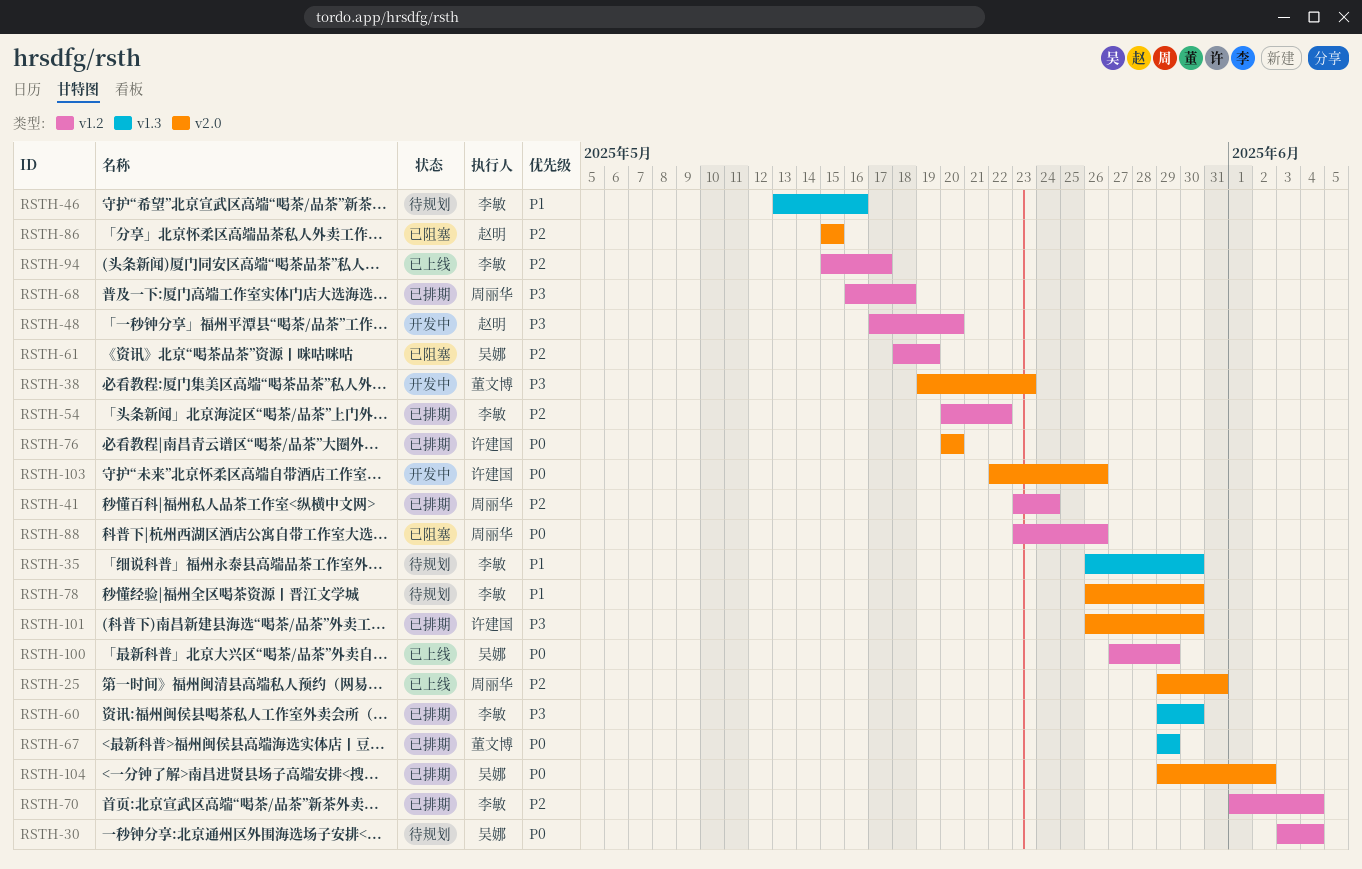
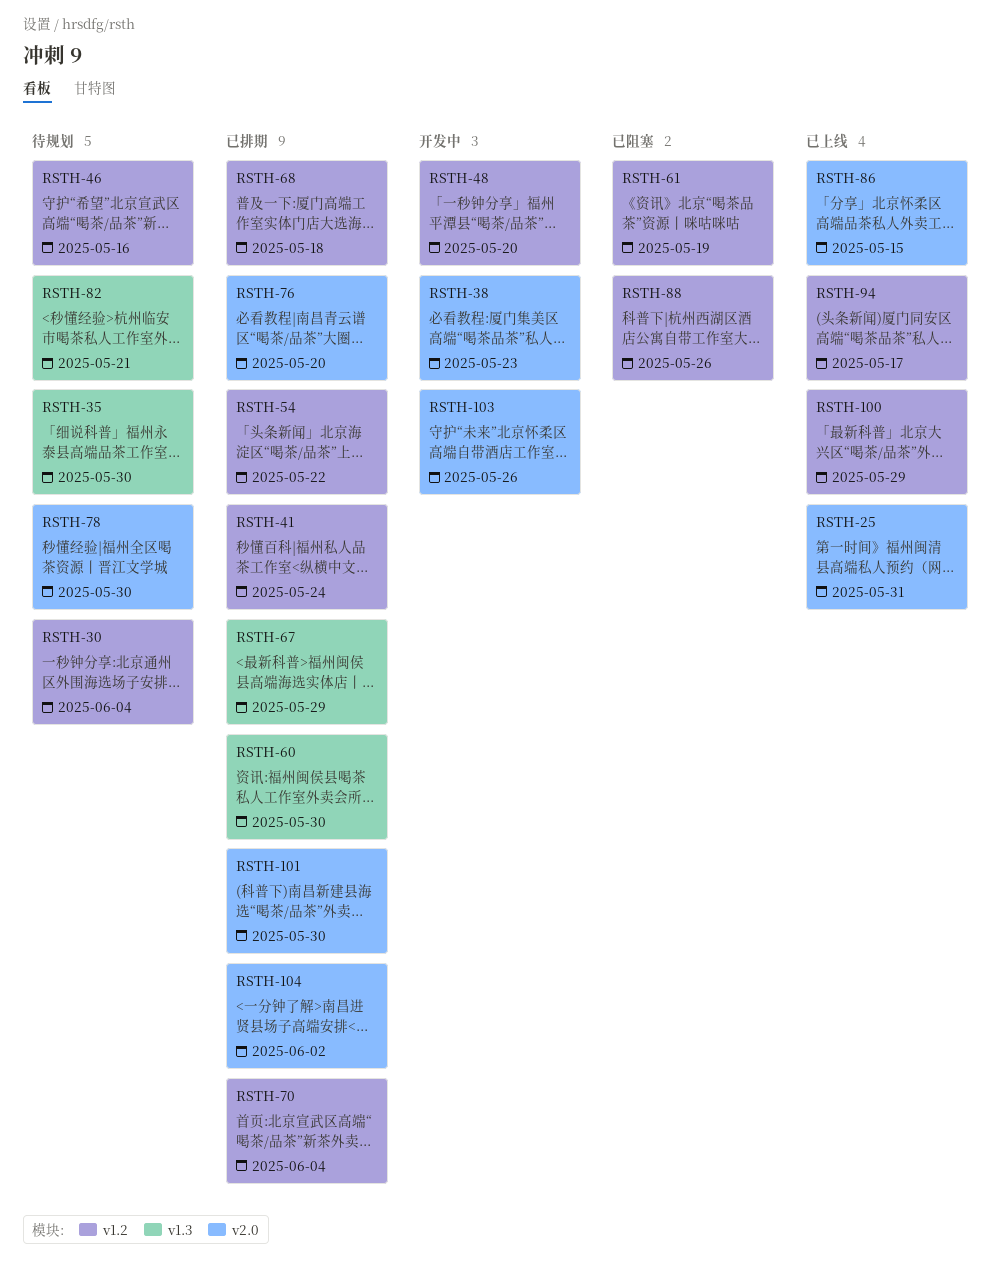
RSTH-46, label: v1.3 -> v1.2
RSTH-82: none -> present
RSTH-86, status: 已阻塞 -> 已上线

